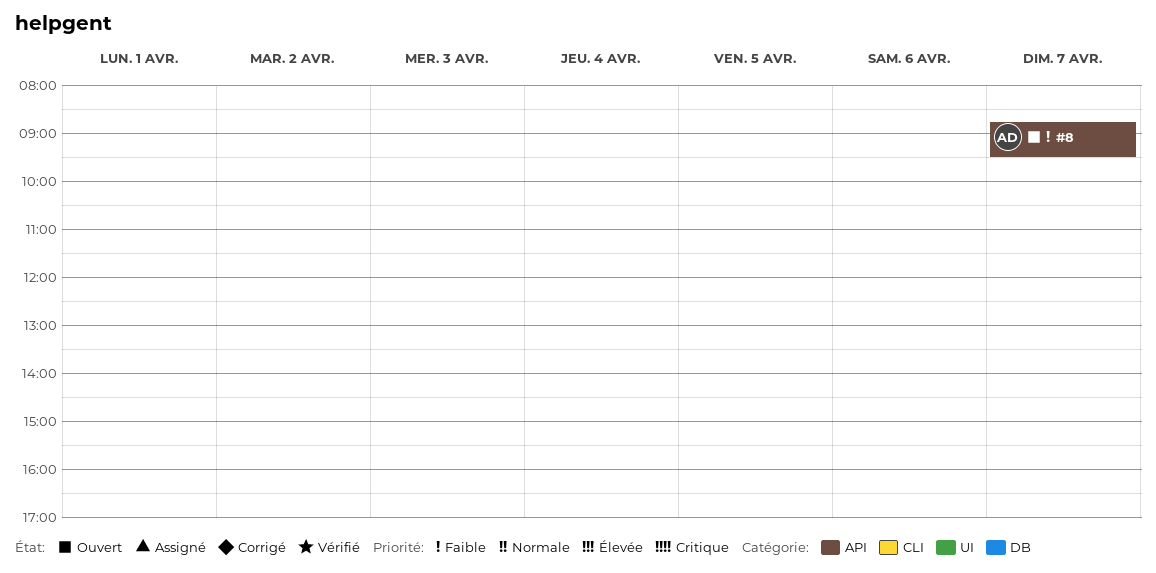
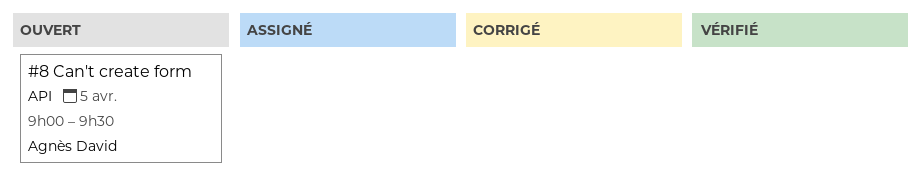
#8, day: Apr 7 -> Apr 5
#8, begins: 08:45 -> 09:00

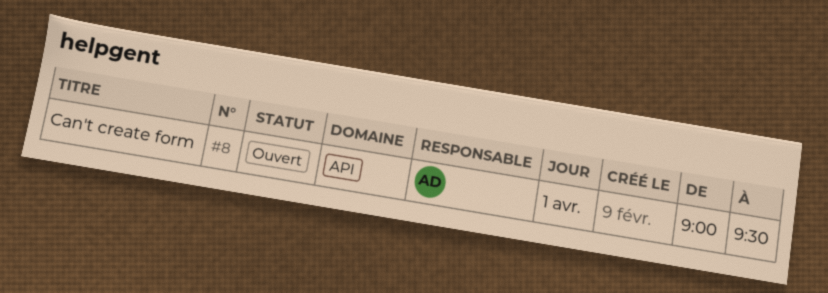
#8, day: Apr 5 -> Apr 1

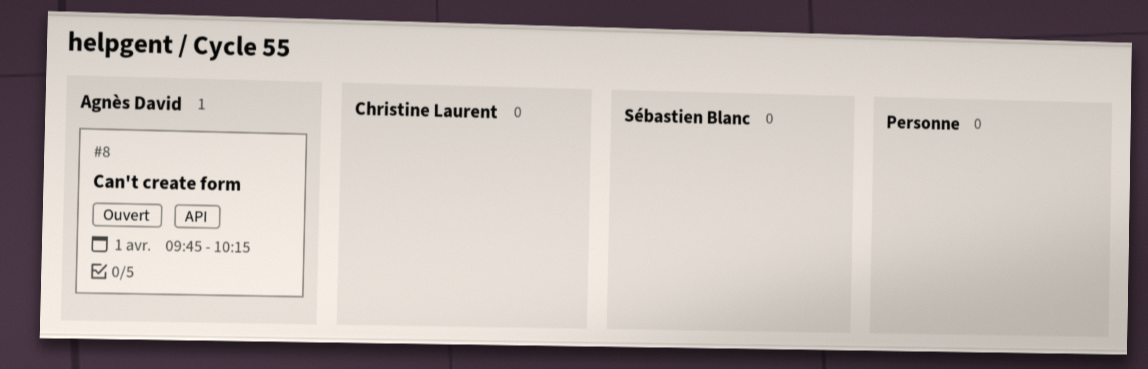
#8, begins: 09:00 -> 09:45
#8, ends: 09:30 -> 10:15

